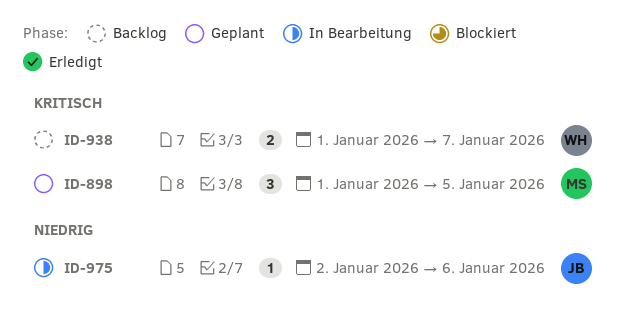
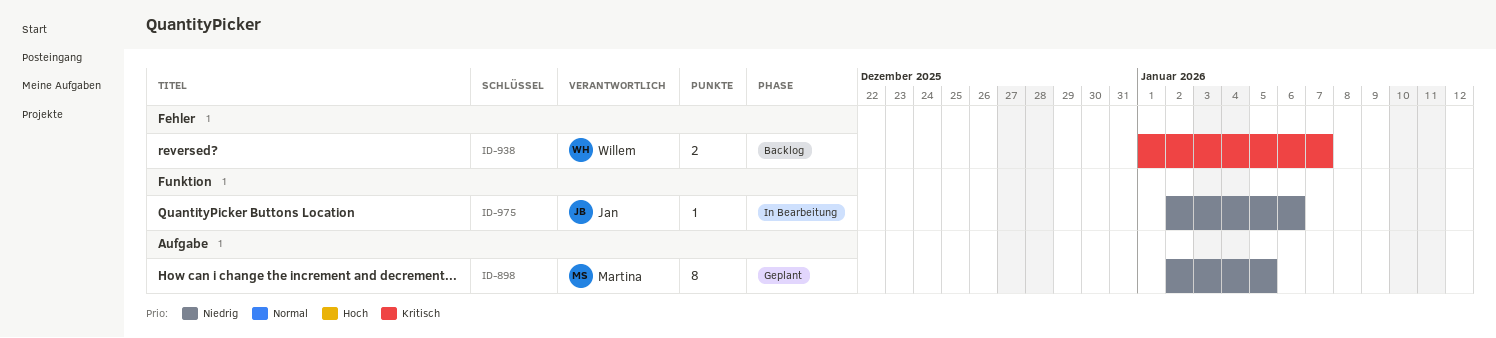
ID-898, priority: Kritisch -> Niedrig
ID-898, estimate: 3 -> 8
ID-898, start: Jan 1 -> Jan 2

